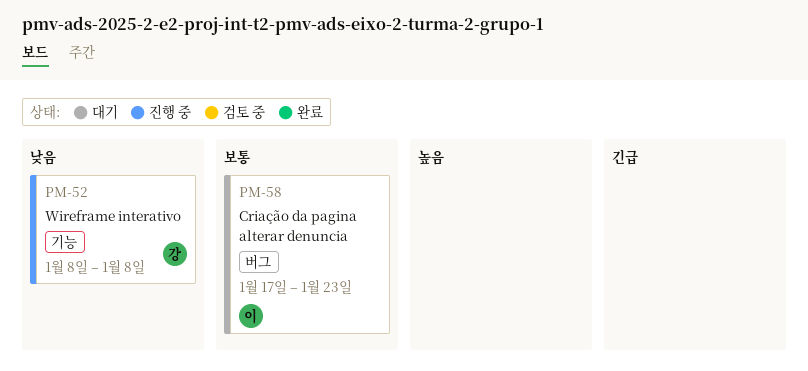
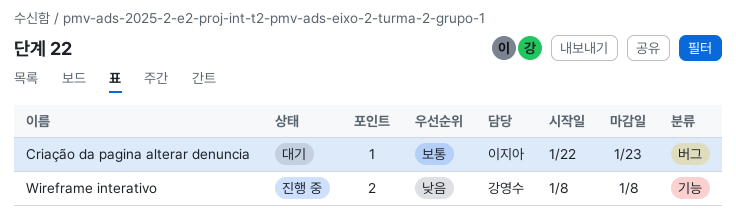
Criação da pagina alterar denuncia, start: Jan 17 -> Jan 22

